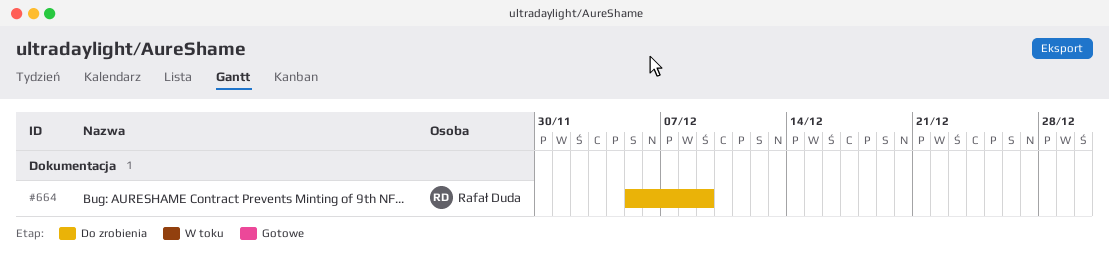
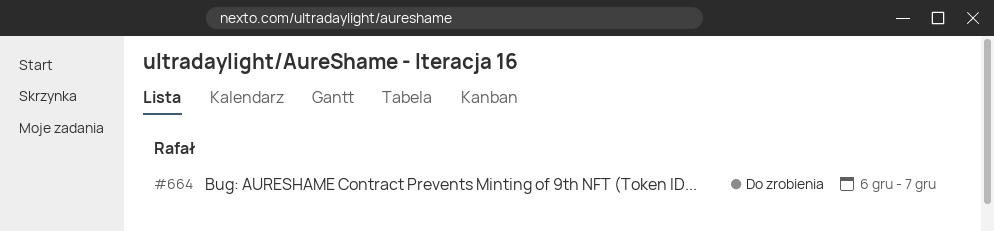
#664, start: Dec 5 -> Dec 6
#664, due: Dec 9 -> Dec 7

